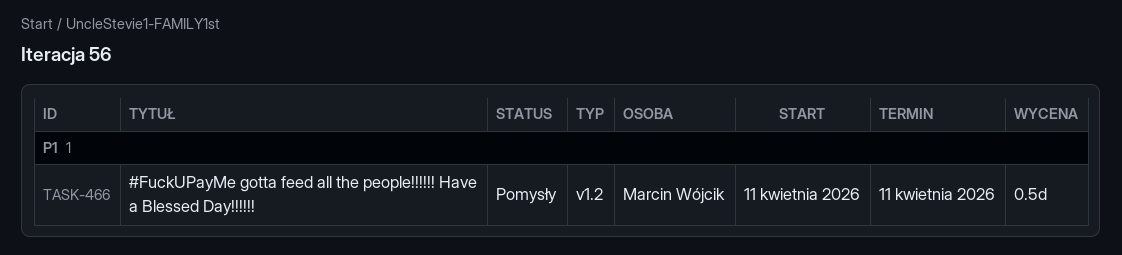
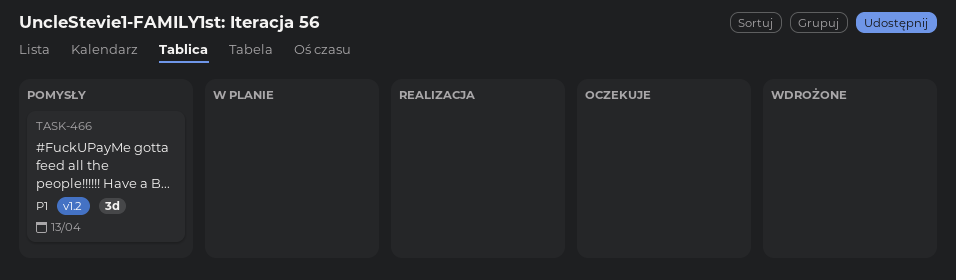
TASK-466, estimate: 0.5d -> 3d
TASK-466, due: Apr 11 -> Apr 13

